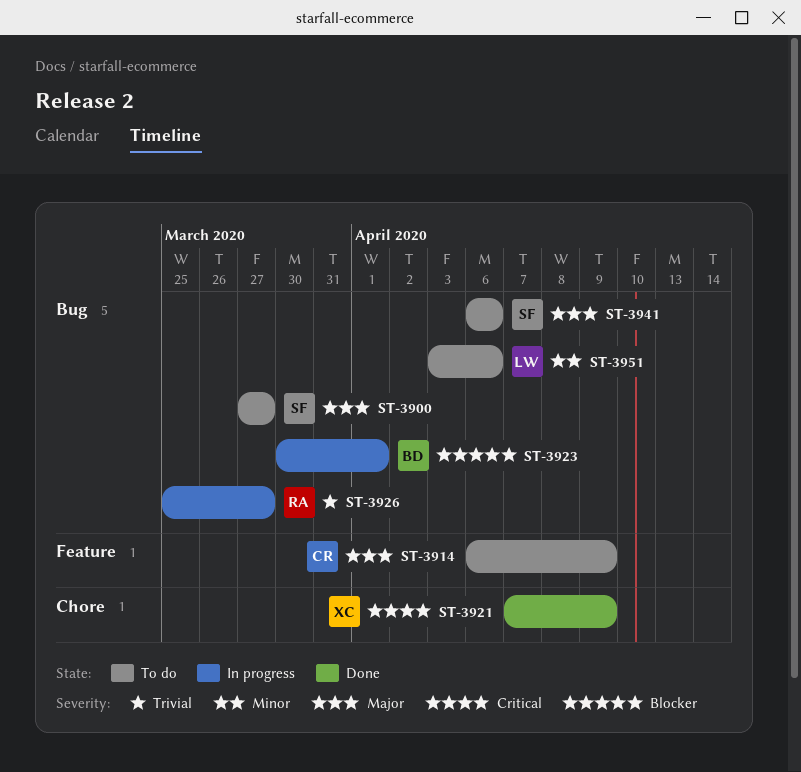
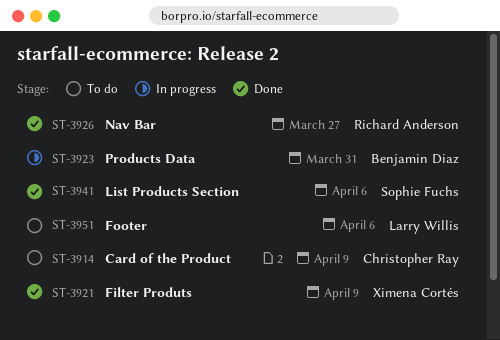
ST-3900: present -> none
ST-3923, due: Apr 1 -> Mar 31
ST-3926, status: In progress -> Done
ST-3941, status: To do -> Done

